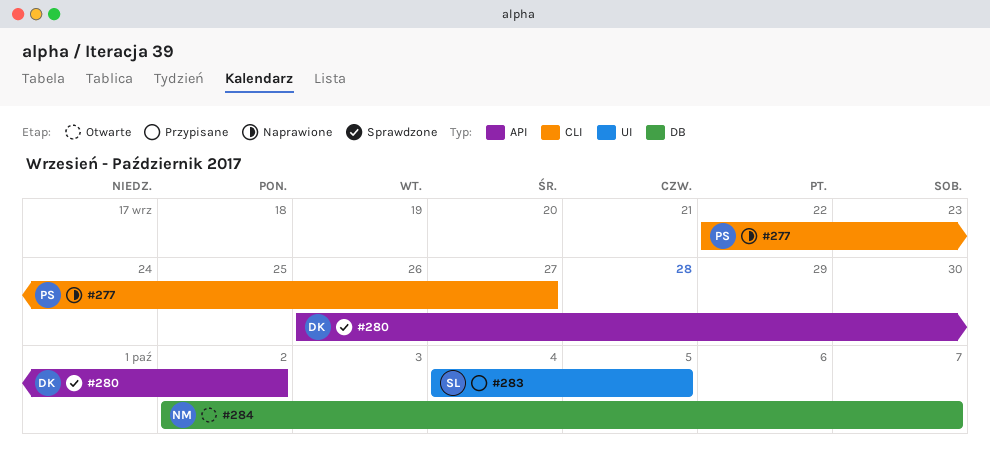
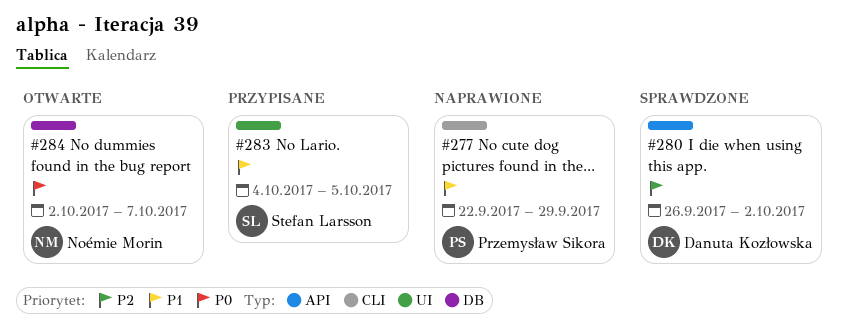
#277, due: Sep 27 -> Sep 29

